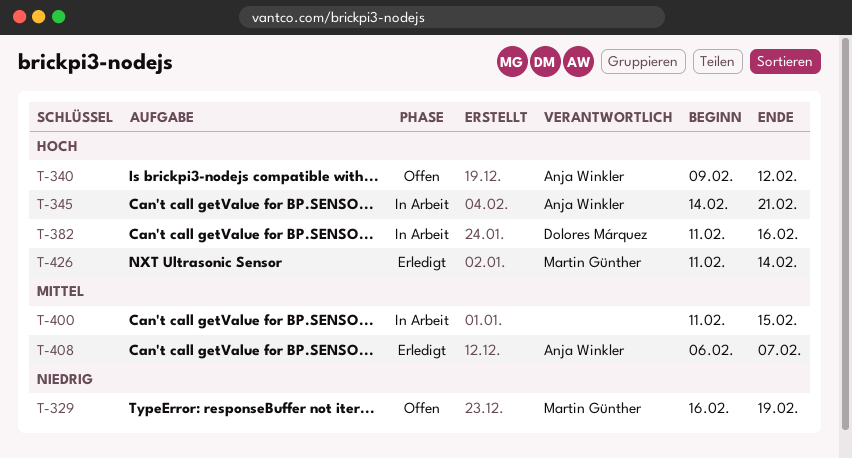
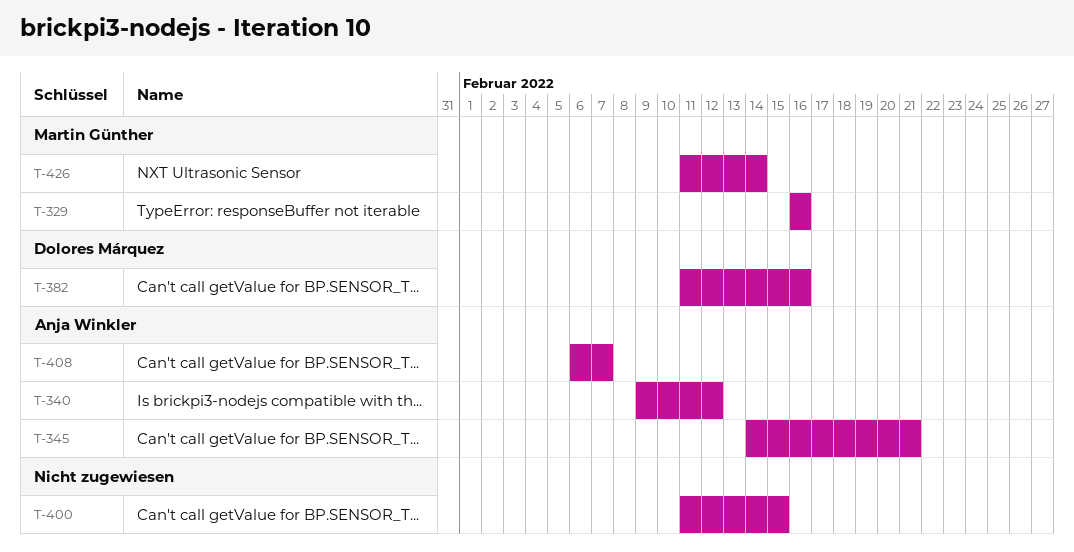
T-329, due: Feb 19 -> Feb 16

